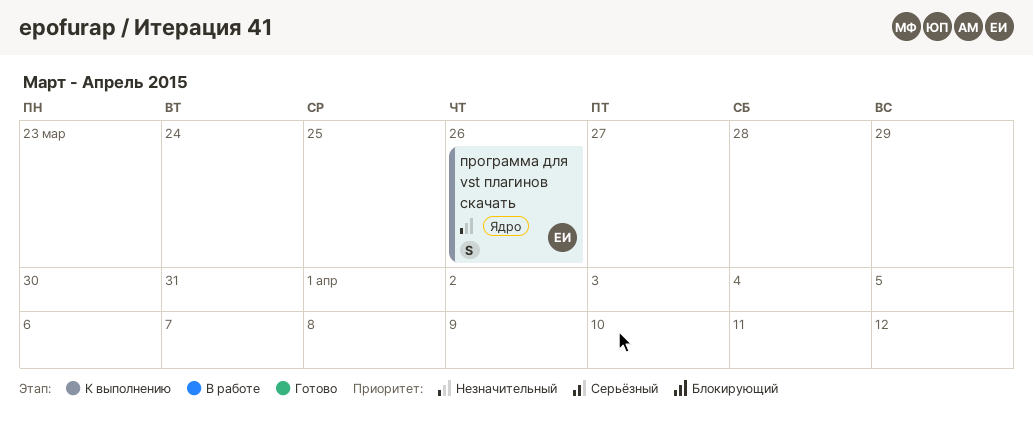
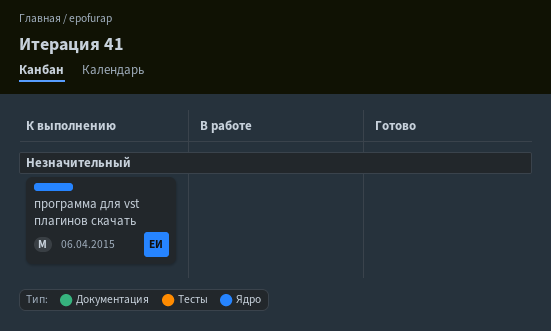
программа для vst плагинов скачать, estimate: S -> M
программа для vst плагинов скачать, due: Mar 26 -> Apr 6

